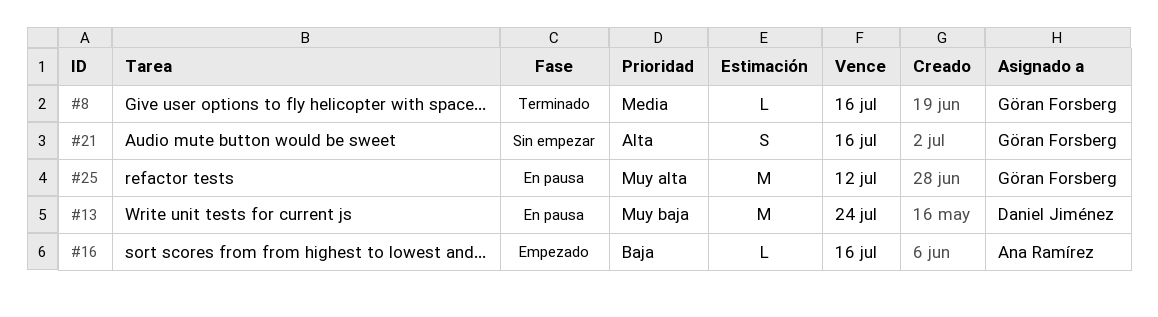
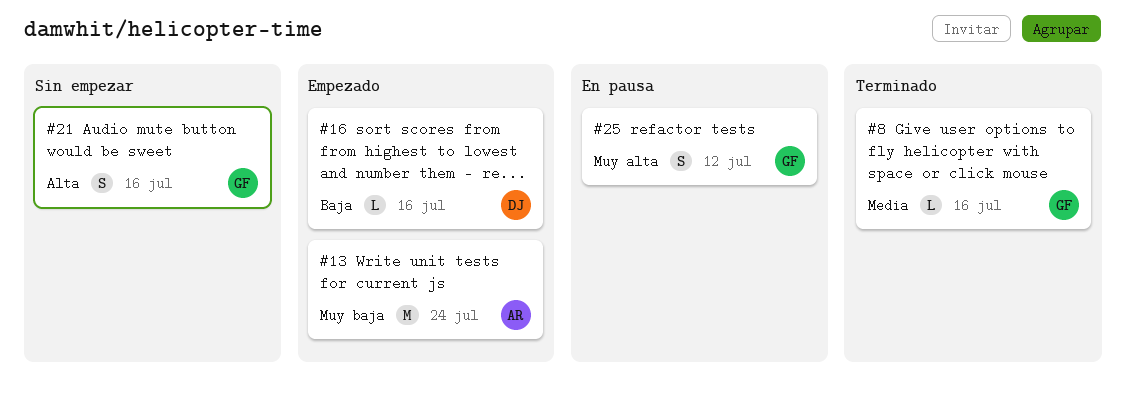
#13, status: En pausa -> Empezado
#13, owner: Daniel Jiménez -> Ana Ramírez
#16, owner: Ana Ramírez -> Daniel Jiménez
#25, estimate: M -> S

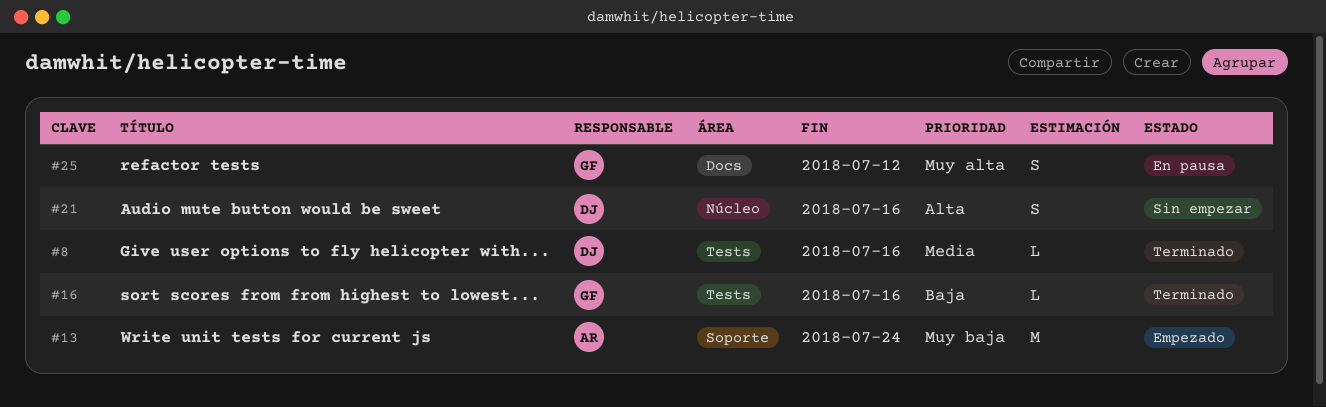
#8, owner: GF -> DJ
#16, status: Empezado -> Terminado
#16, owner: DJ -> GF
#21, owner: GF -> DJ

